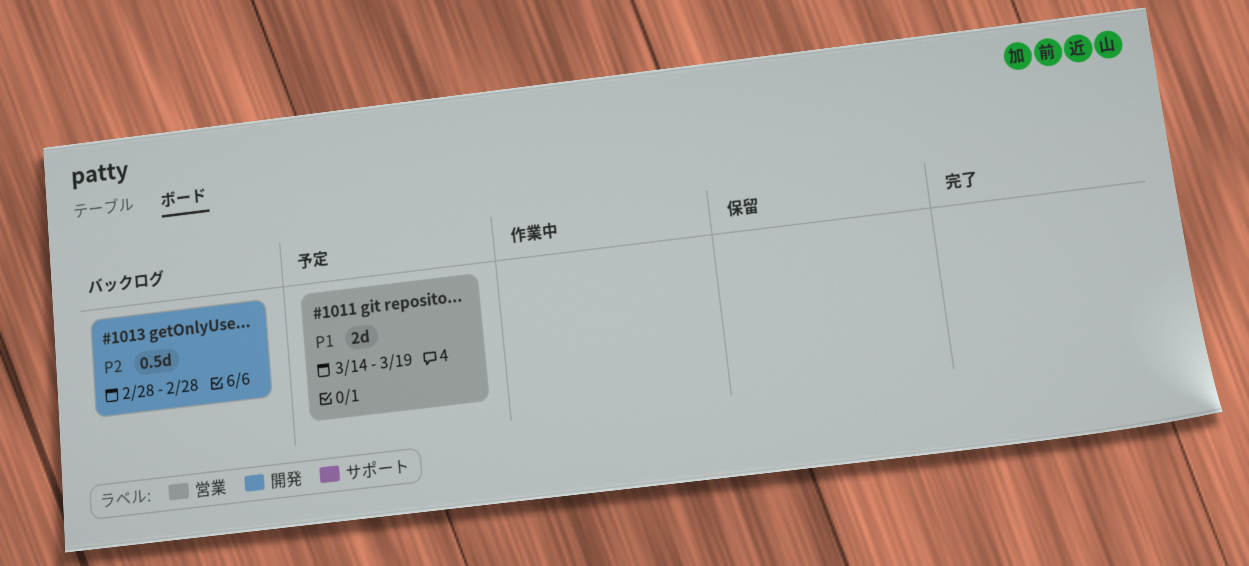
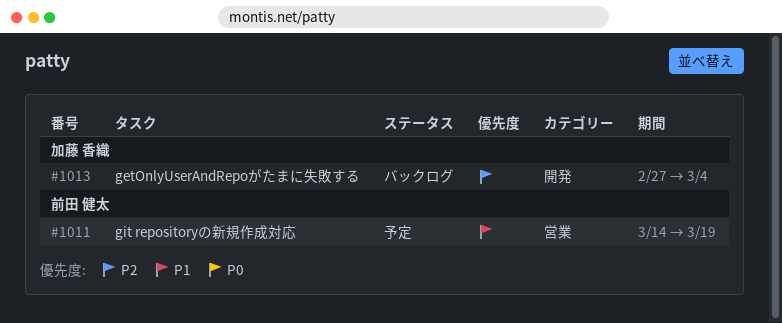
#1013, start: Feb 28 -> Feb 27
#1013, due: Feb 28 -> Mar 4

